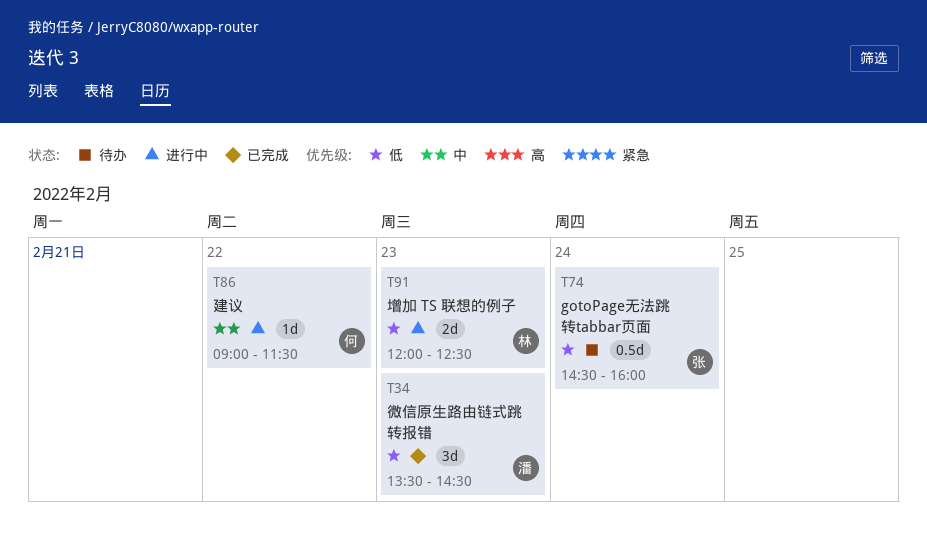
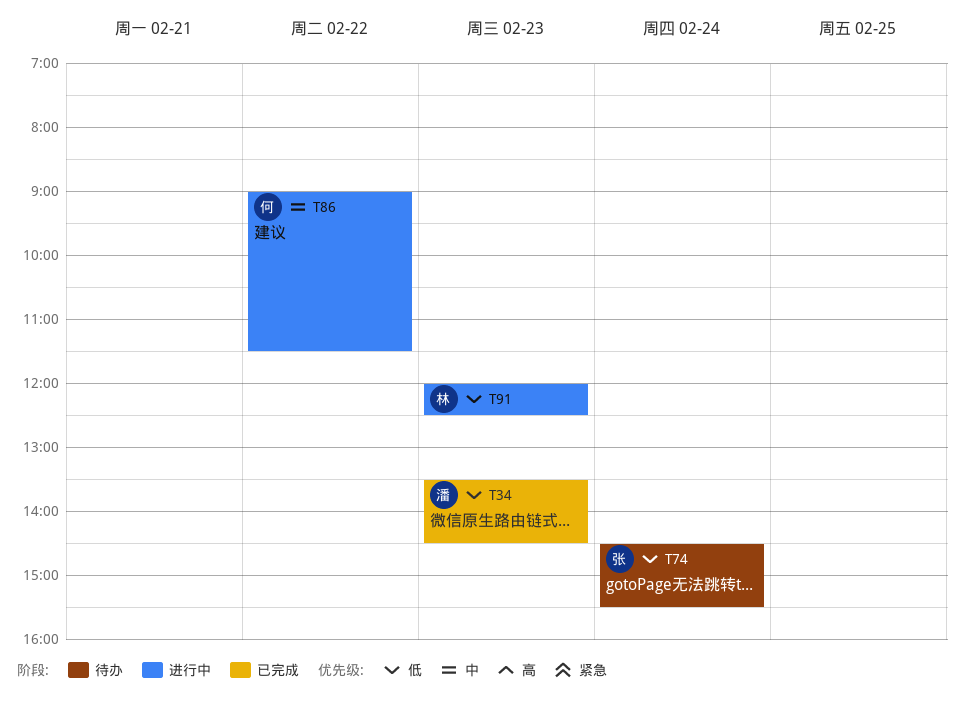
T74, ends: 16:00 -> 15:30

